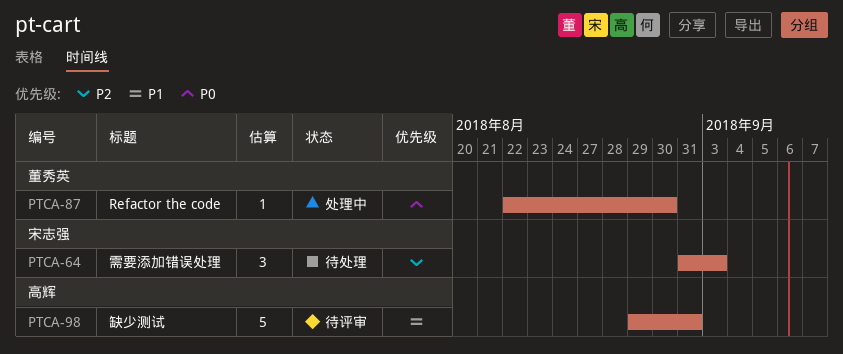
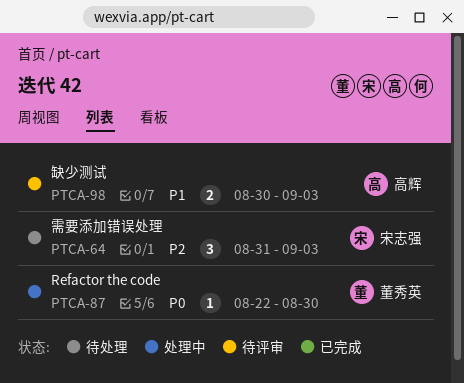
PTCA-98, estimate: 5 -> 2
PTCA-98, start: Aug 29 -> Aug 30
PTCA-98, due: Aug 31 -> Sep 3

